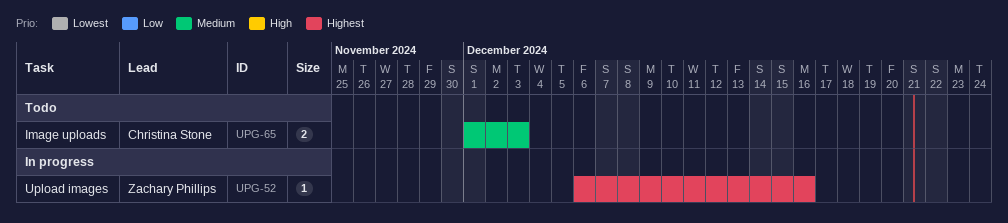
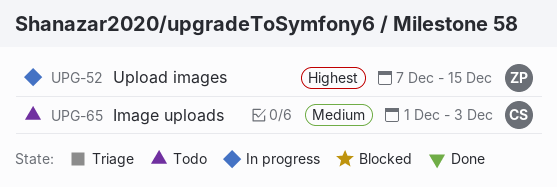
UPG-52, start: Dec 6 -> Dec 7
UPG-52, due: Dec 16 -> Dec 15

